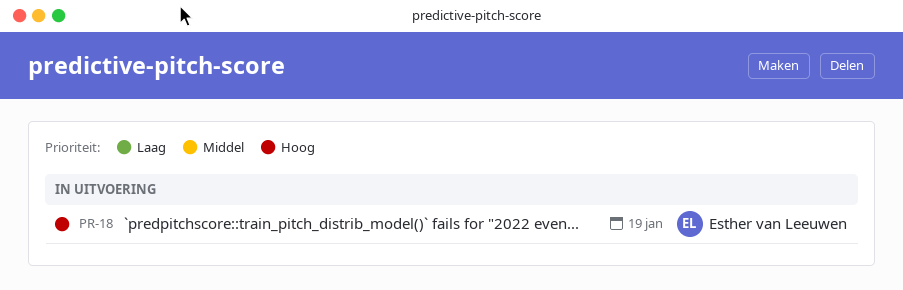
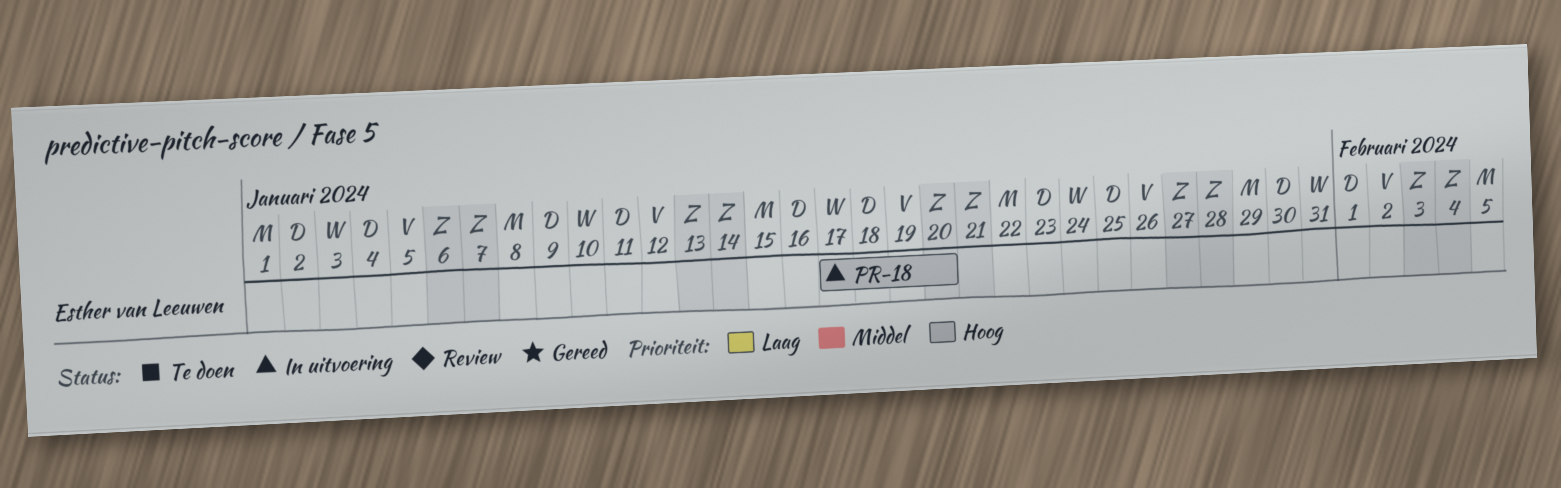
PR-18, due: Jan 19 -> Jan 20

